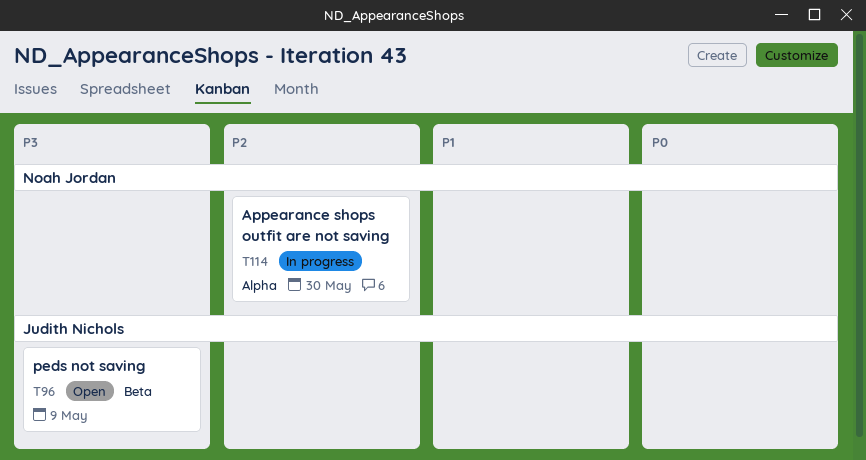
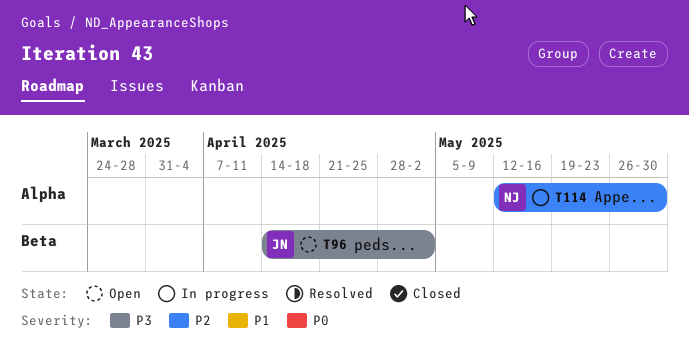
T96, due: May 9 -> May 2

